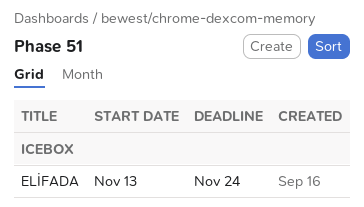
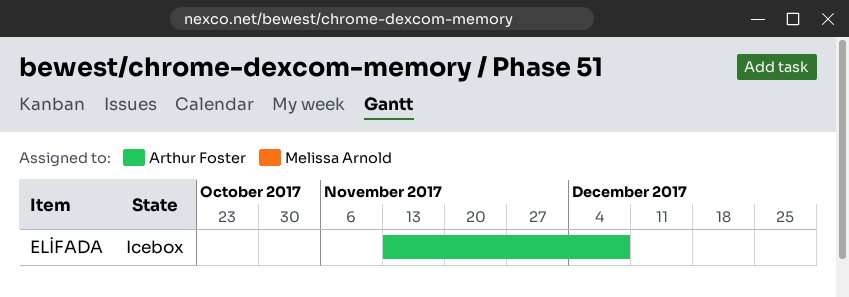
ELİFADA, due: Nov 24 -> Dec 8

